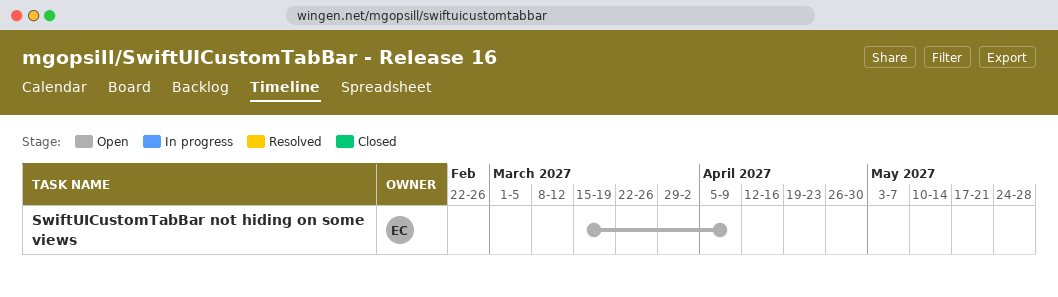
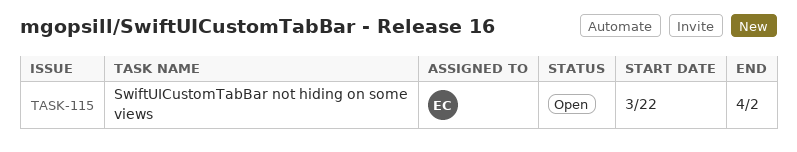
SwiftUICustomTabBar not hiding on some views, start: Mar 15 -> Mar 22
SwiftUICustomTabBar not hiding on some views, due: Apr 9 -> Apr 2

